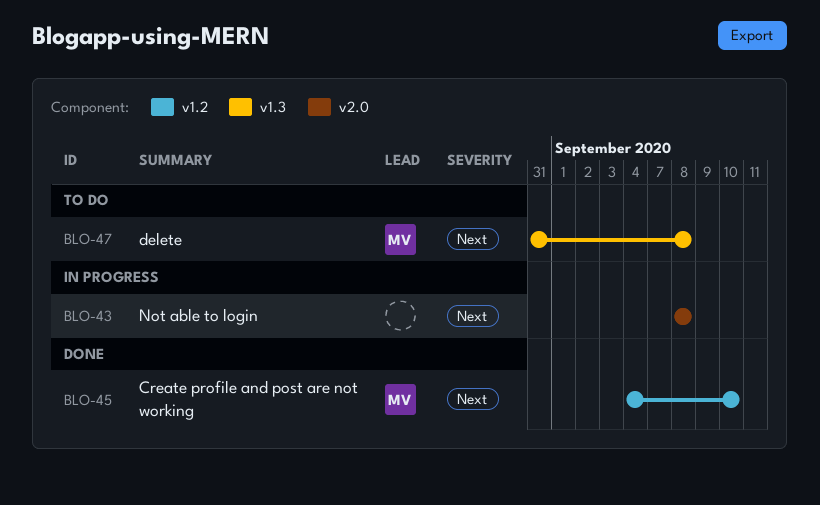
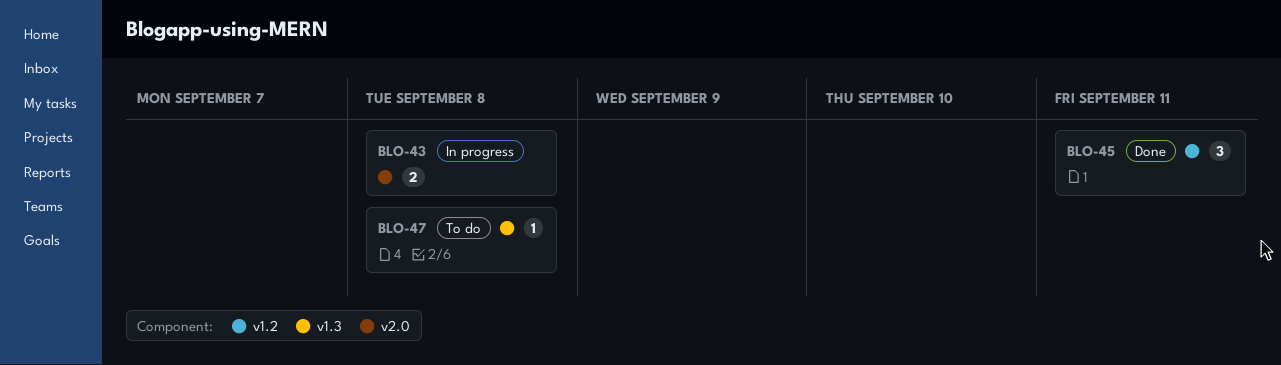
BLO-45, due: Sep 10 -> Sep 11

